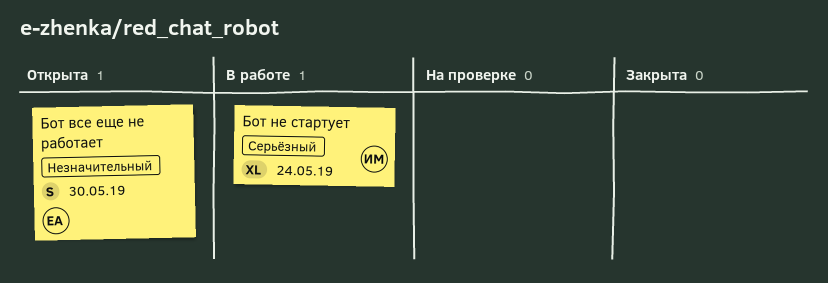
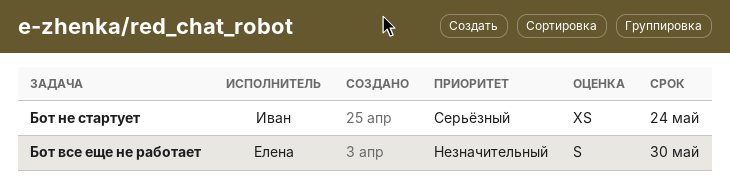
Бот не стартует, estimate: XL -> XS

